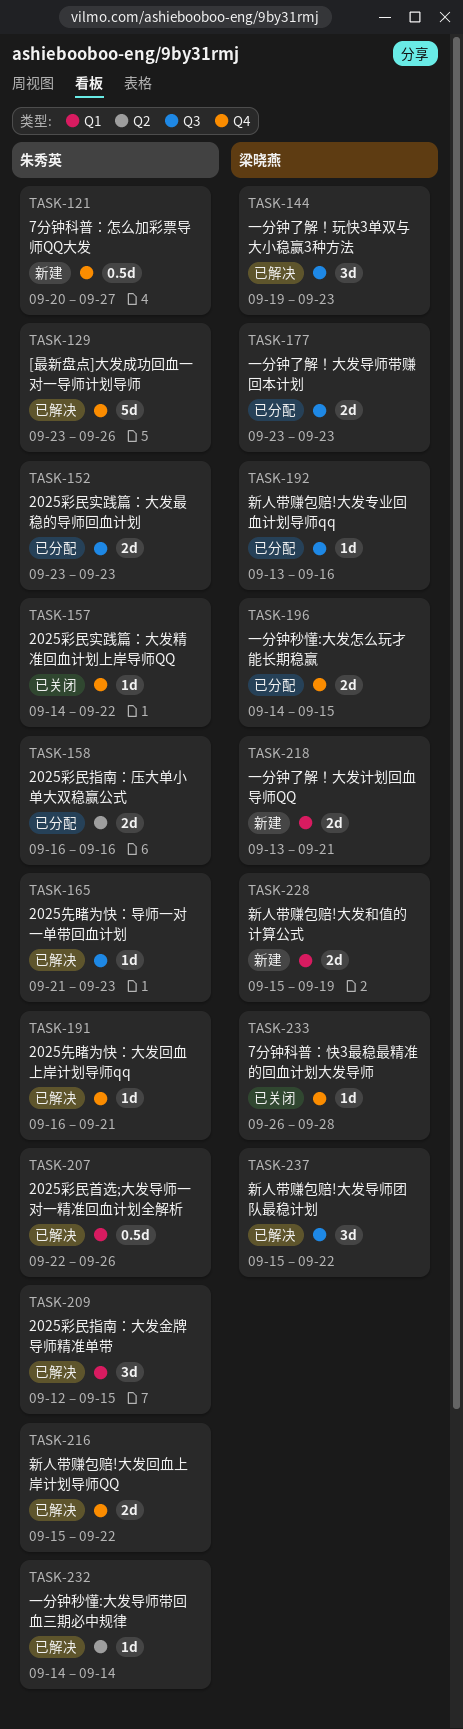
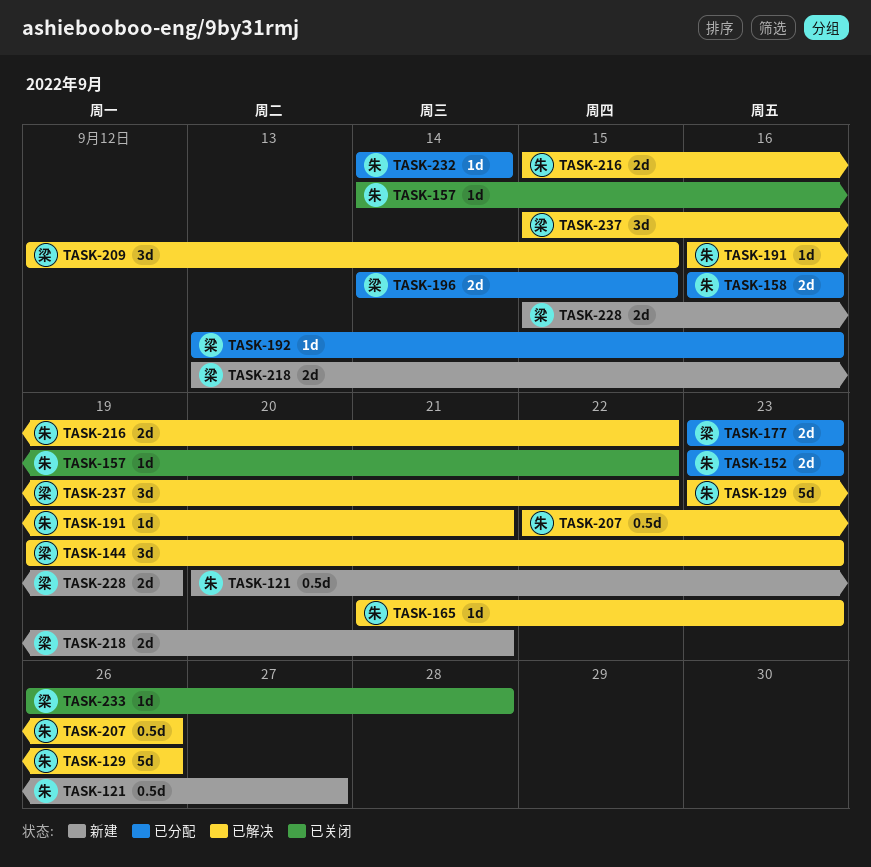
TASK-209, owner: 朱秀英 -> 梁晓燕
TASK-232, status: 已解决 -> 已分配

